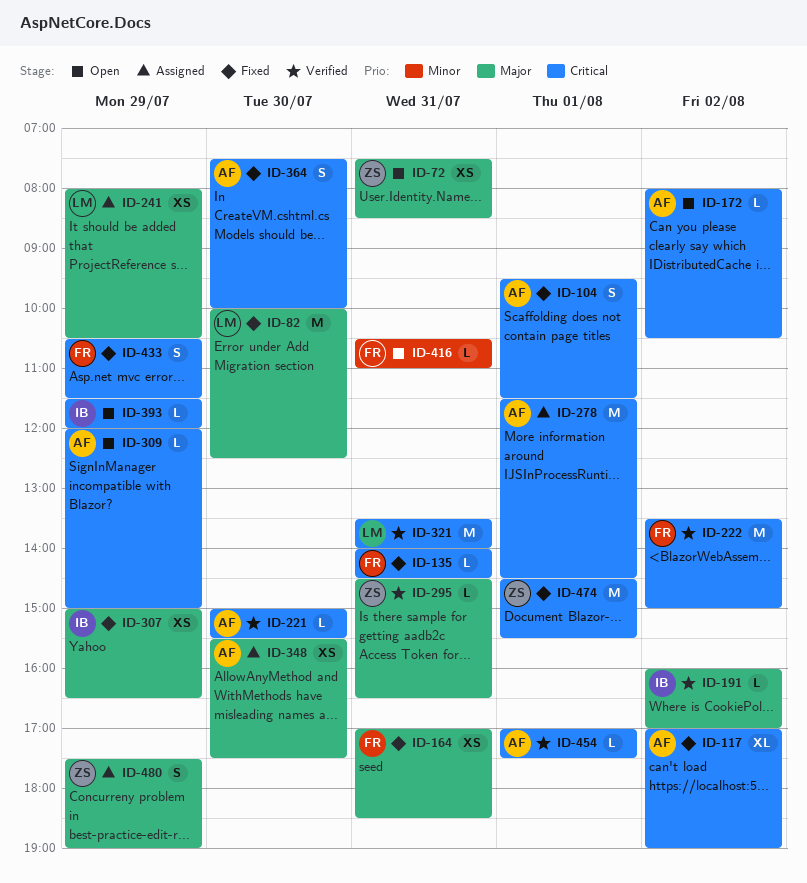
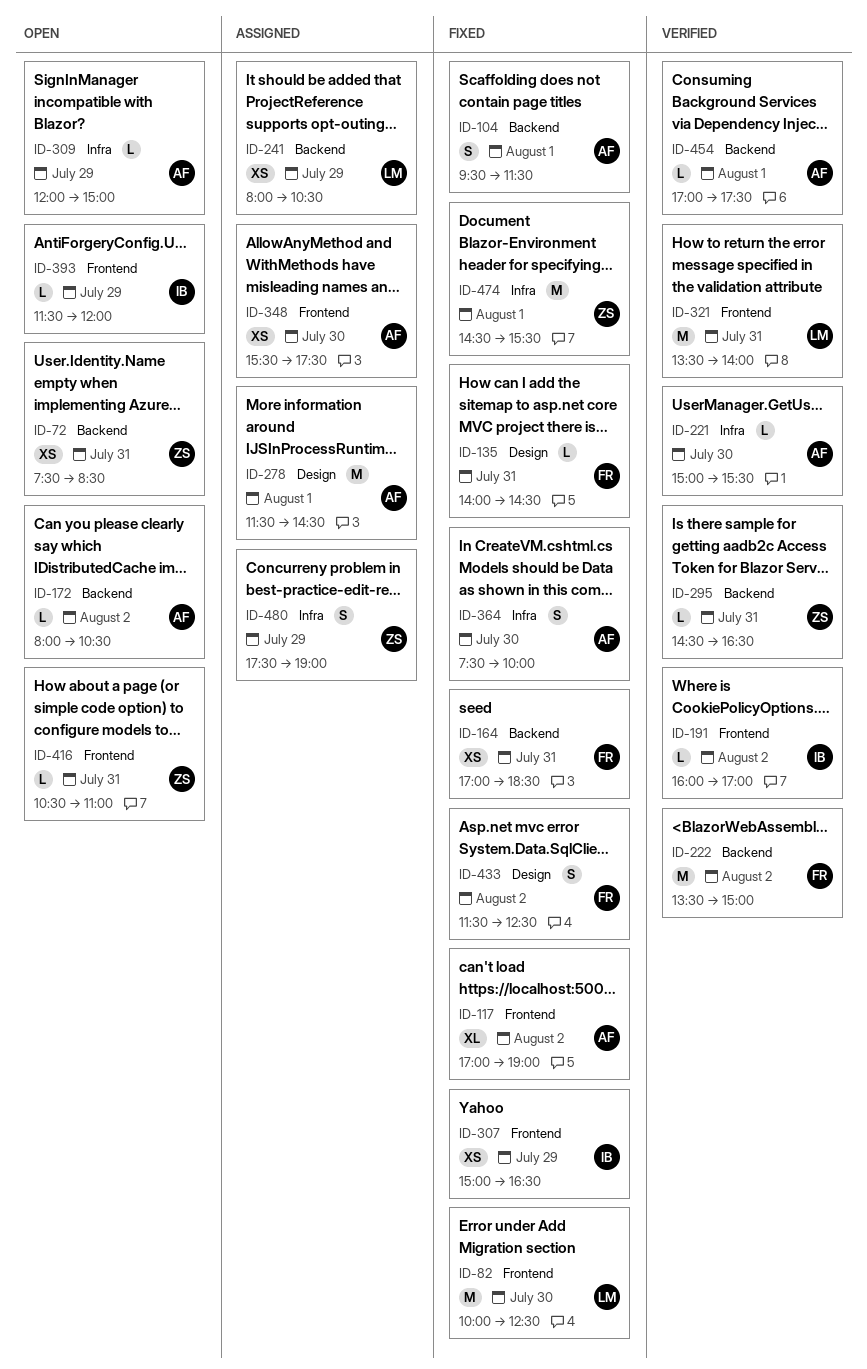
ID-416, owner: FR -> ZS
ID-433, day: Jul 29 -> Aug 2
ID-433, begins: 10:30 -> 11:30
ID-433, ends: 11:30 -> 12:30

